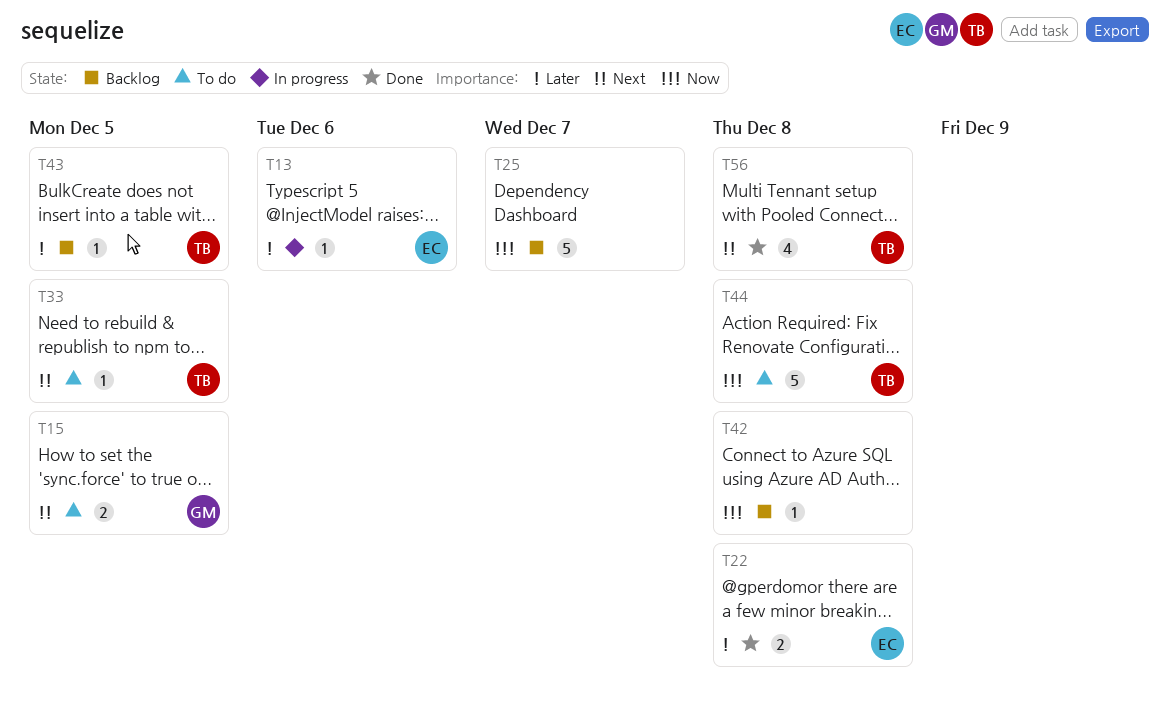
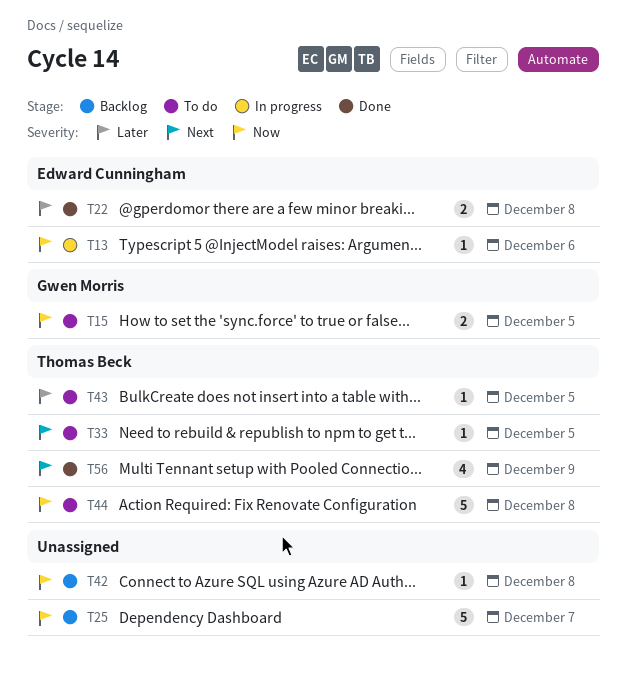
T13, priority: Later -> Now
T15, priority: Next -> Now
T43, status: Backlog -> To do
T56, due: Dec 8 -> Dec 9

